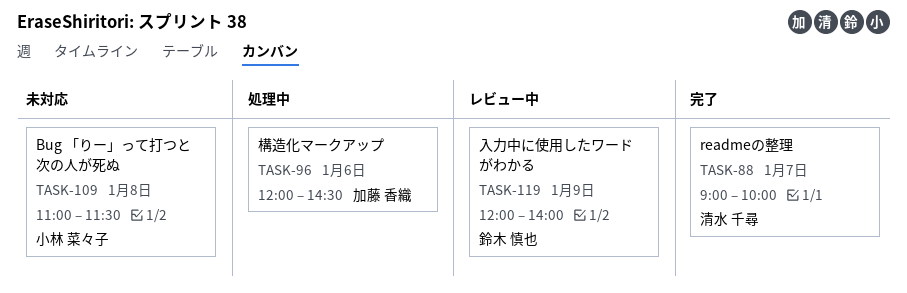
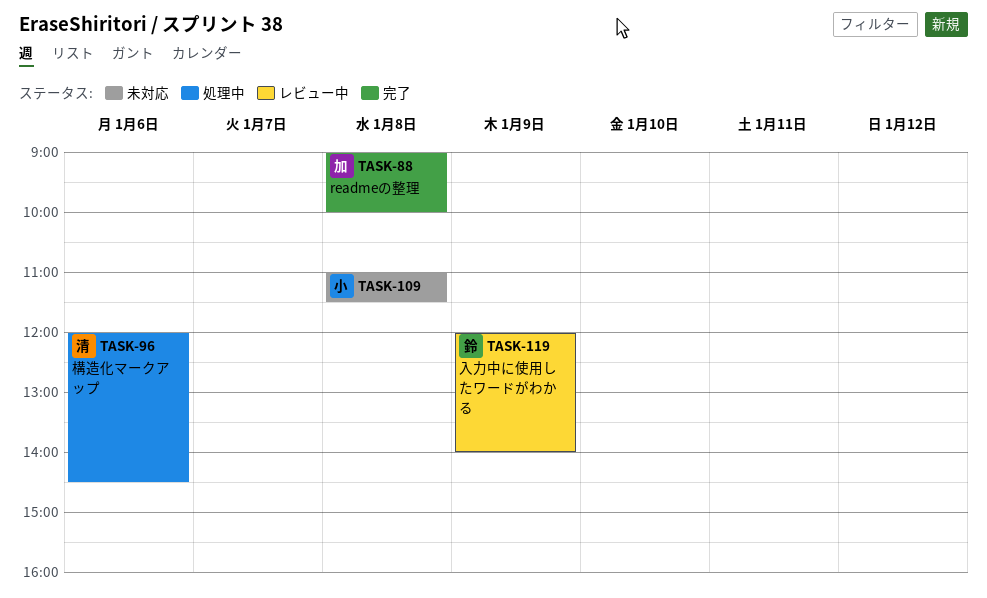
TASK-88, owner: 清水 千尋 -> 加藤 香織
TASK-88, day: Jan 7 -> Jan 8
TASK-96, owner: 加藤 香織 -> 清水 千尋

